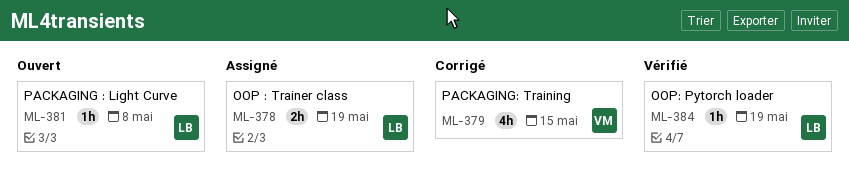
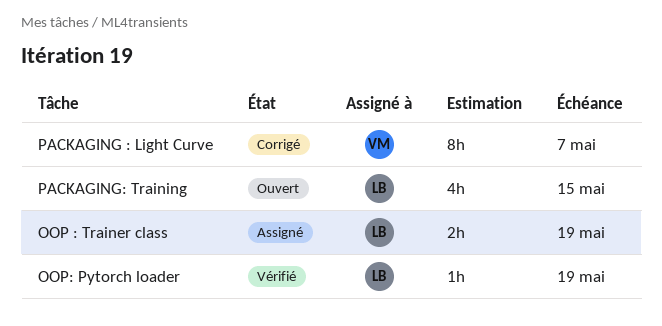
PACKAGING : Light Curve, status: Ouvert -> Corrigé
PACKAGING : Light Curve, owner: LB -> VM
PACKAGING : Light Curve, estimate: 1h -> 8h
PACKAGING : Light Curve, due: May 8 -> May 7
PACKAGING: Training, status: Corrigé -> Ouvert
PACKAGING: Training, owner: VM -> LB

